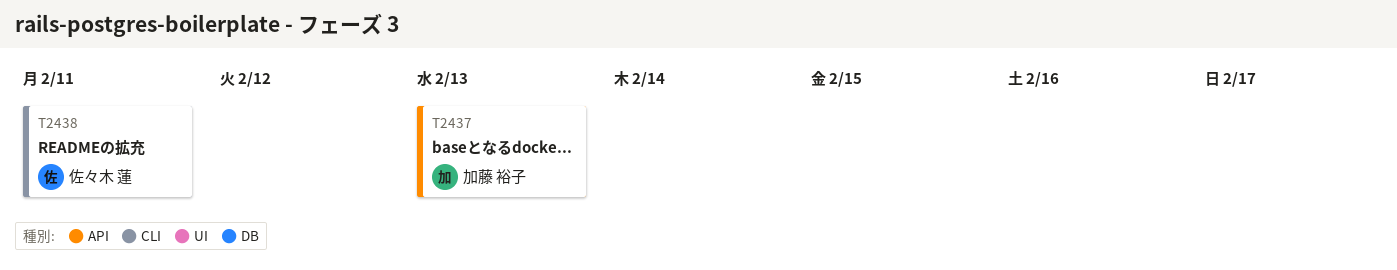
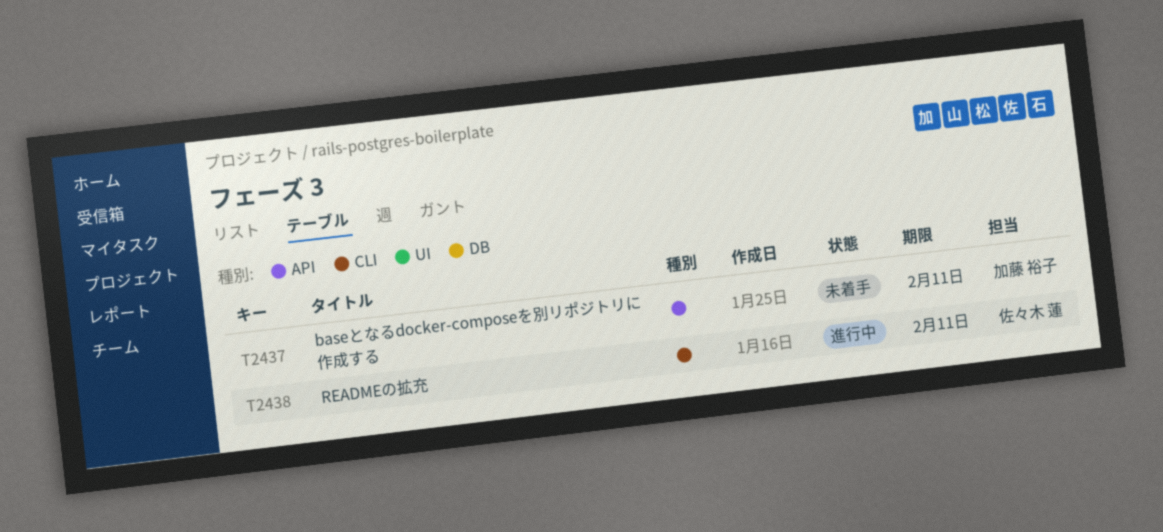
T2437, due: Feb 13 -> Feb 11

